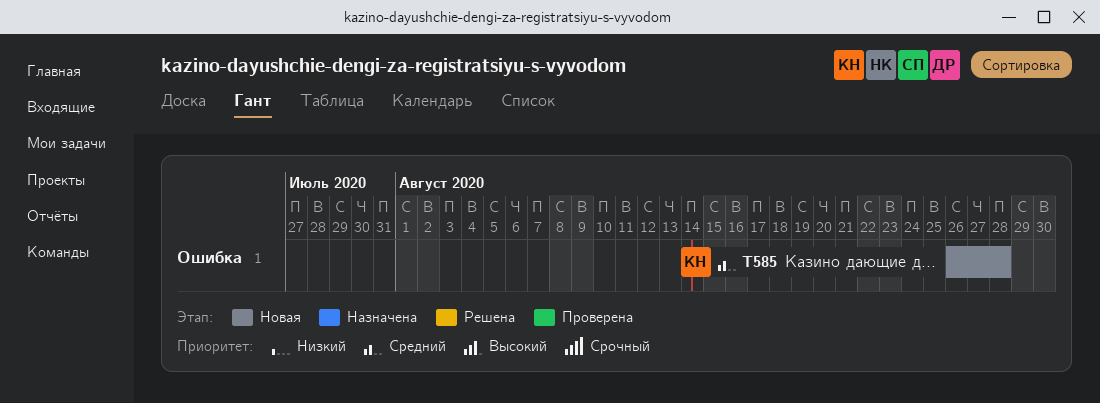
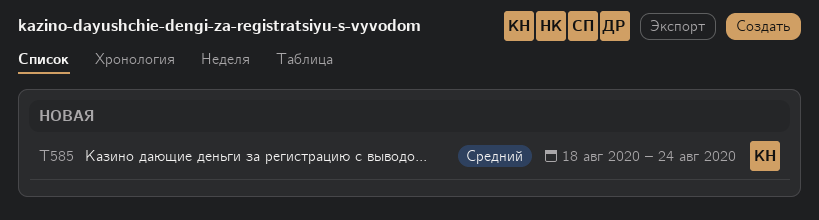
T585, start: Aug 26 -> Aug 18
T585, due: Aug 28 -> Aug 24

